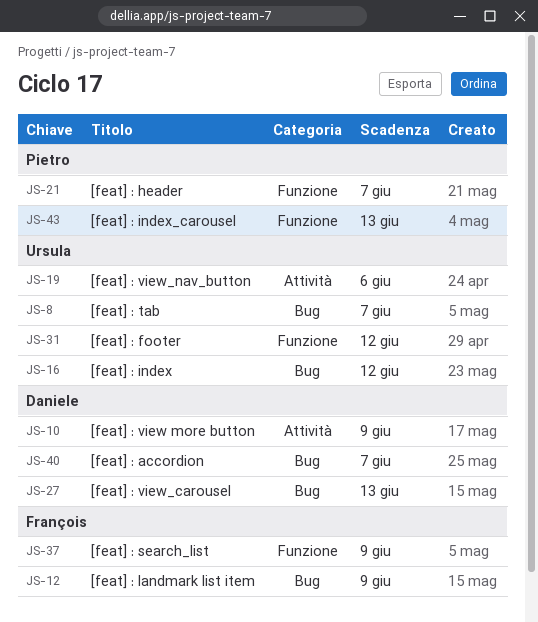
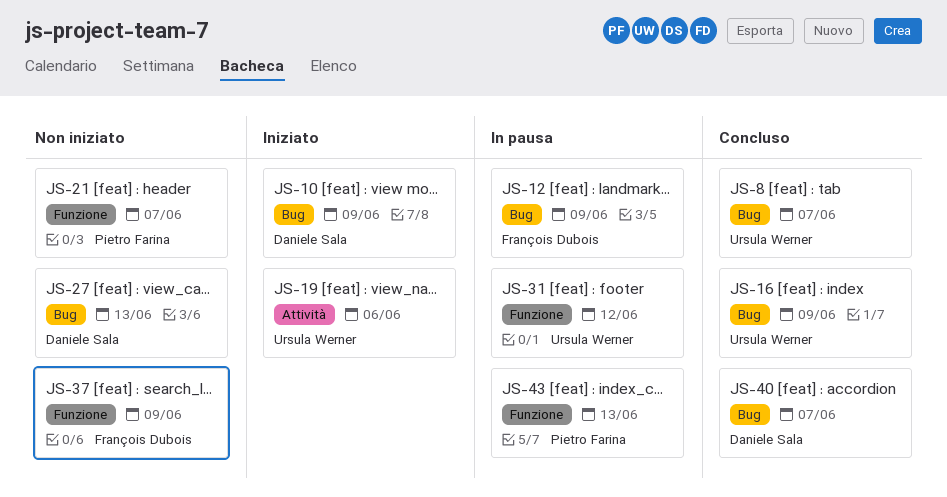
JS-10, label: Attività -> Bug
JS-16, due: Jun 12 -> Jun 9

